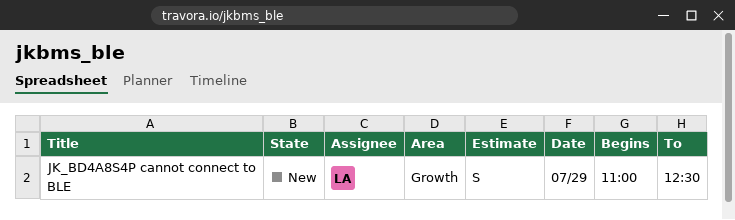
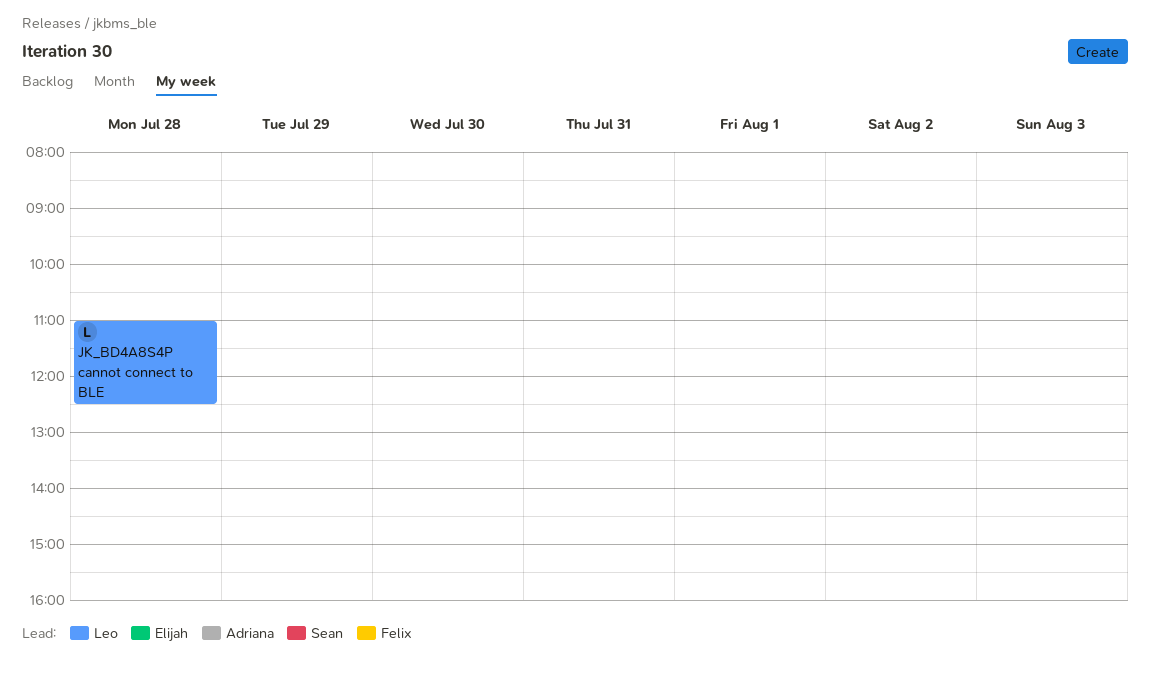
JK_BD4A8S4P cannot connect to BLE, estimate: S -> L
JK_BD4A8S4P cannot connect to BLE, day: Jul 29 -> Jul 28

